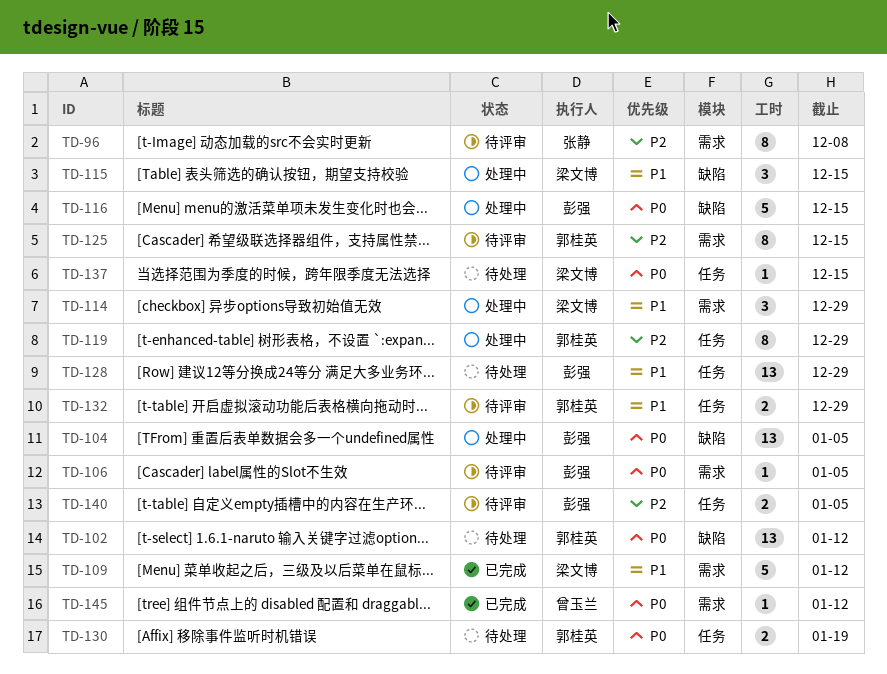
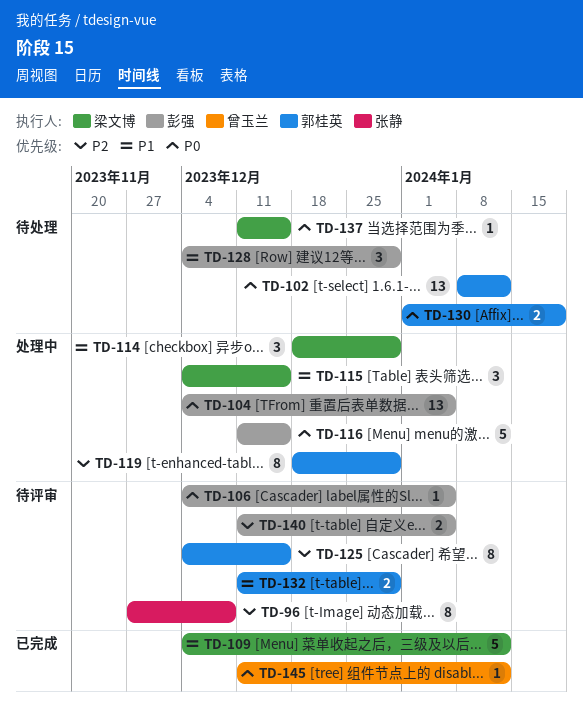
TD-128, estimate: 13 -> 3

